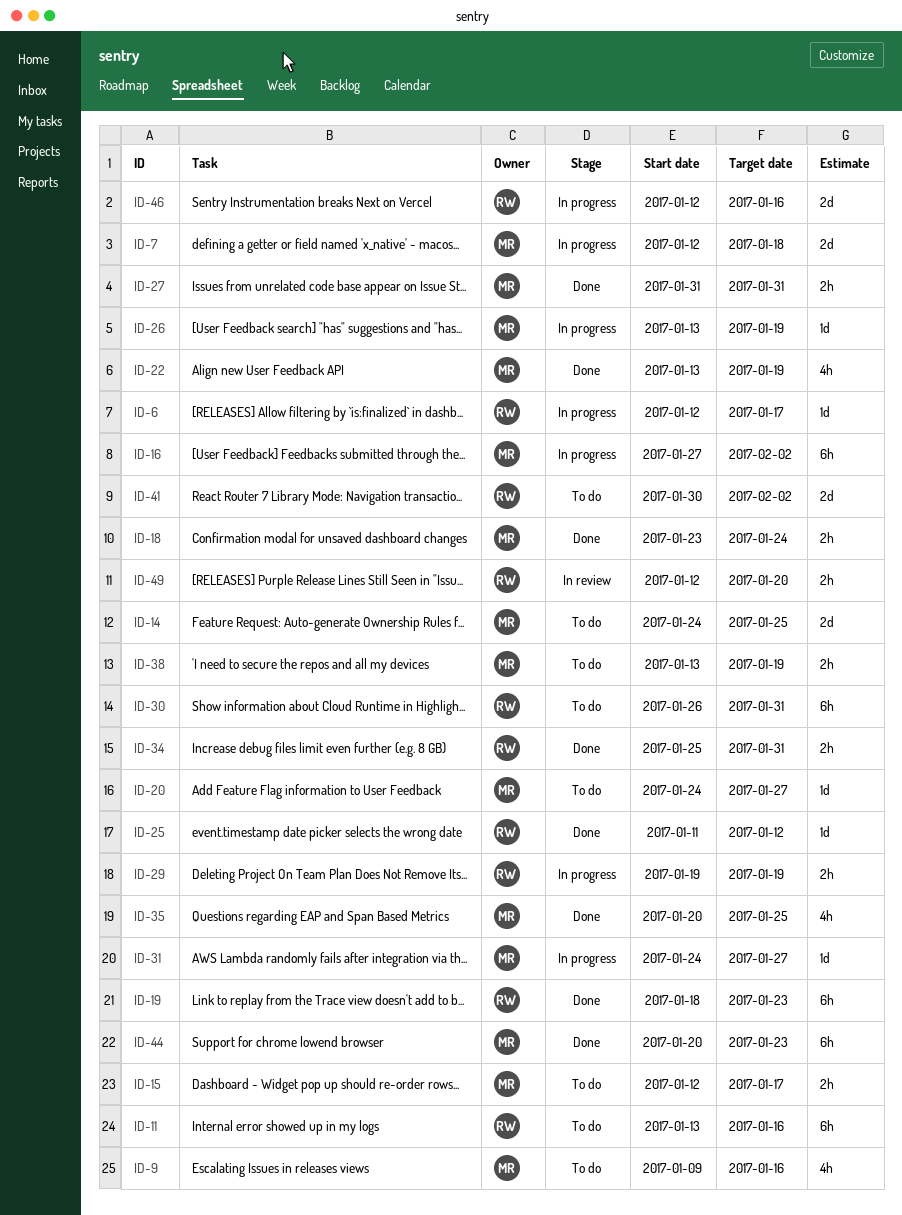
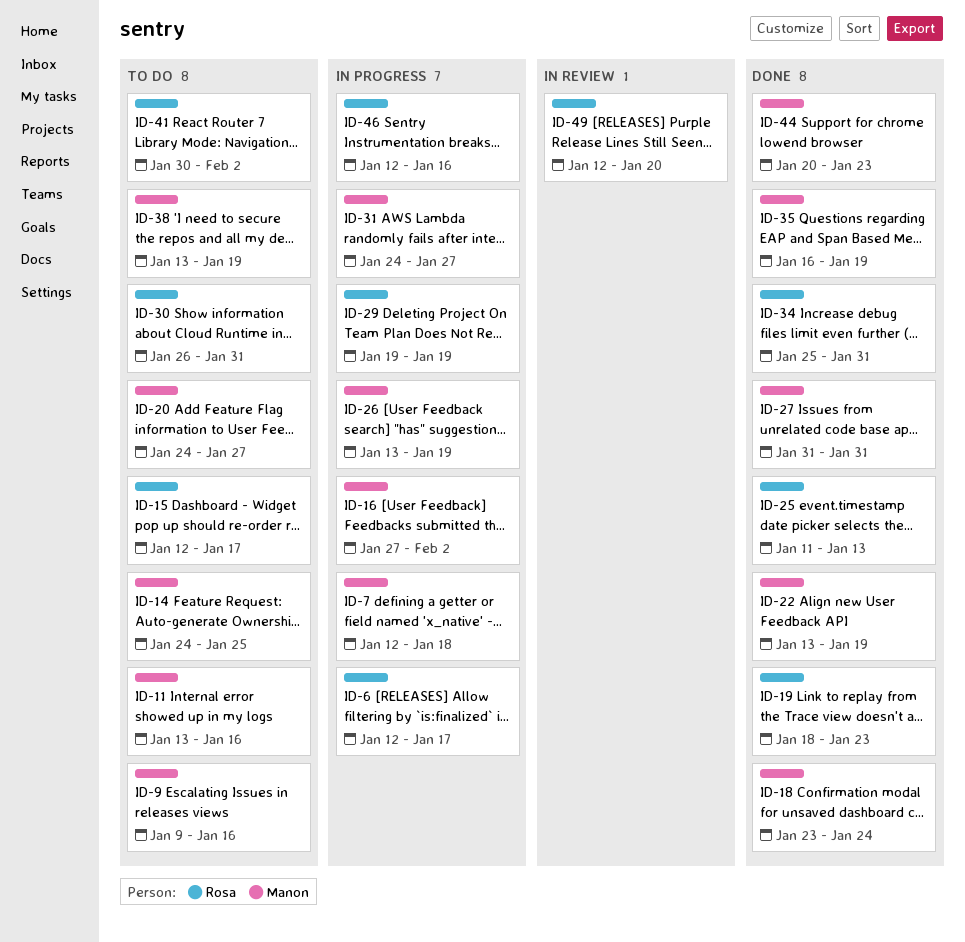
ID-11, owner: Rosa -> Manon
ID-15, owner: Manon -> Rosa
ID-25, due: Jan 12 -> Jan 13
ID-35, start: Jan 20 -> Jan 16
ID-35, due: Jan 25 -> Jan 19

